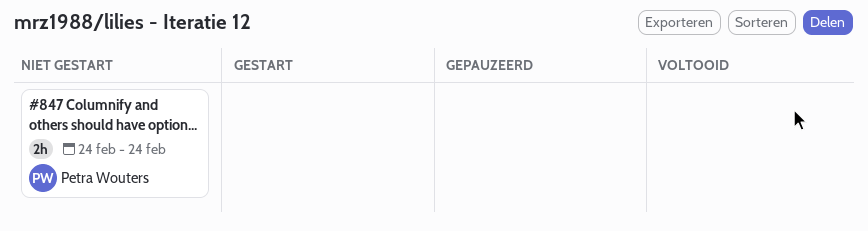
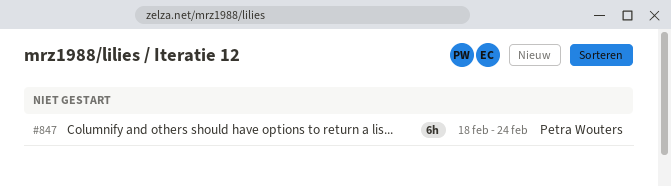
#847, estimate: 2h -> 6h
#847, start: Feb 24 -> Feb 18

